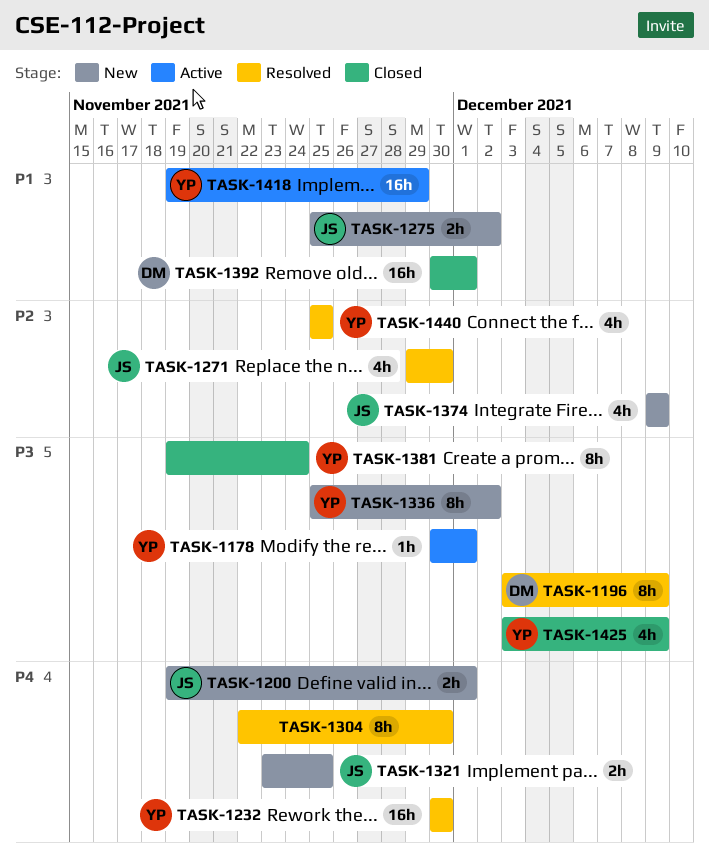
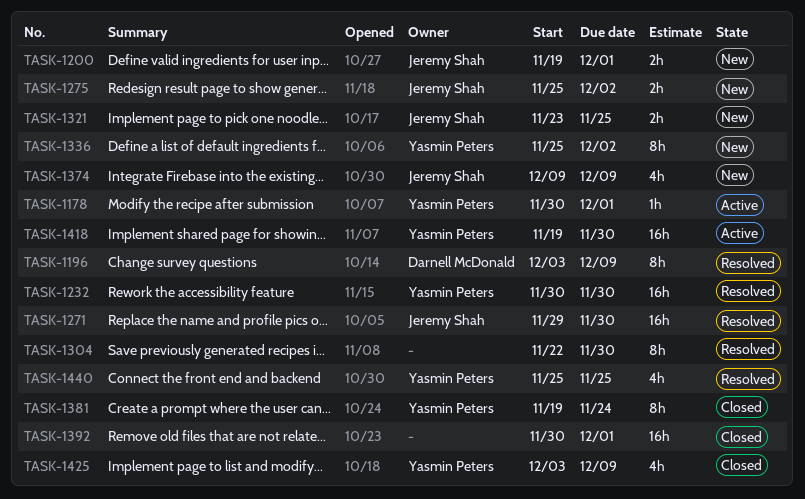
TASK-1271, estimate: 4h -> 16h
TASK-1392, owner: Darnell McDonald -> none
TASK-1418, due: Nov 29 -> Nov 30

